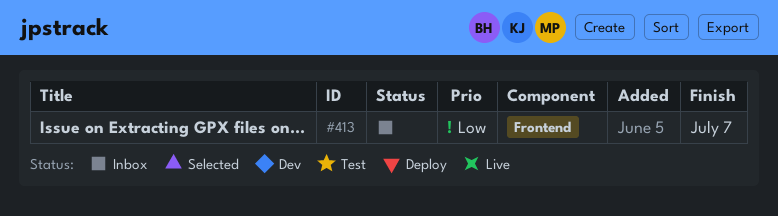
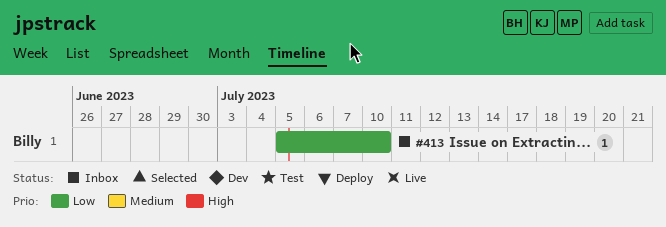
#413, due: Jul 7 -> Jul 10

